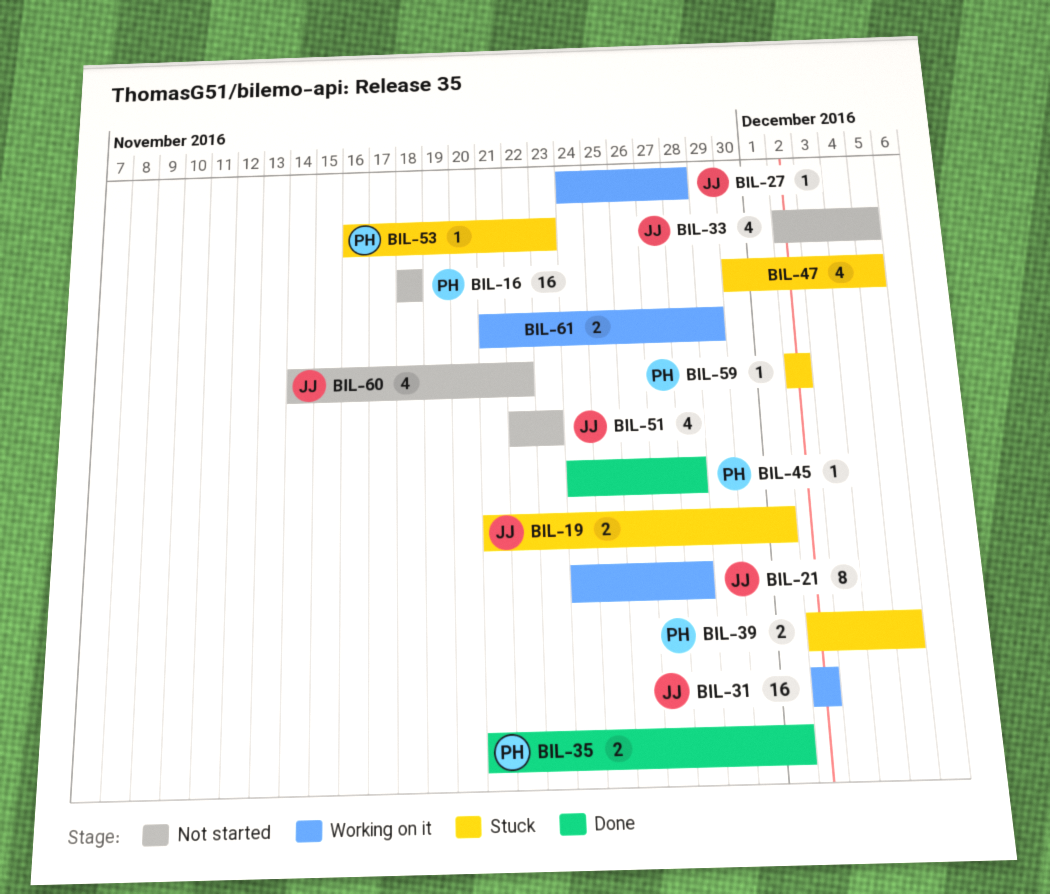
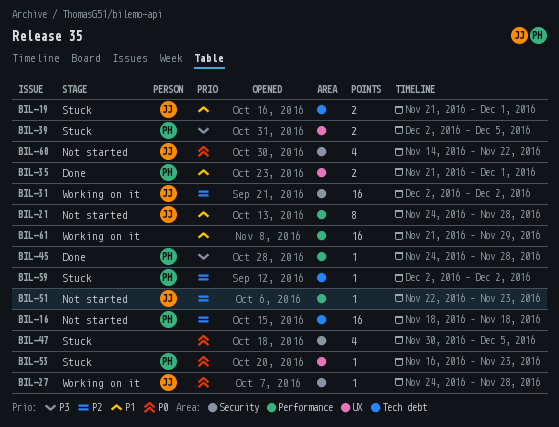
BIL-21, status: Working on it -> Not started
BIL-33: present -> none
BIL-51, estimate: 4 -> 1
BIL-61, estimate: 2 -> 16

